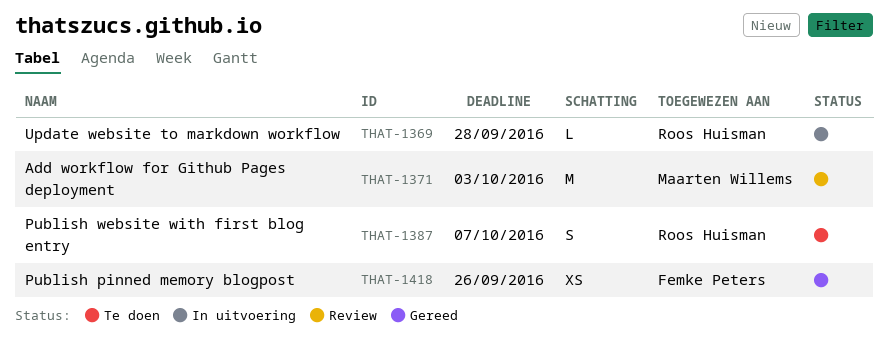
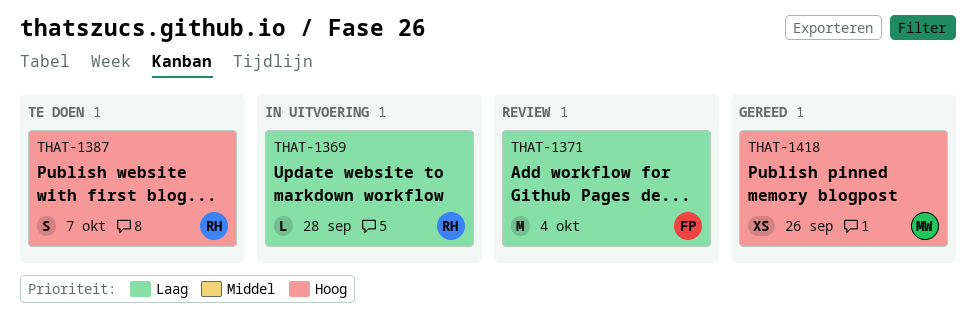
THAT-1371, owner: Maarten Willems -> Femke Peters
THAT-1371, due: Oct 3 -> Oct 4
THAT-1418, owner: Femke Peters -> Maarten Willems

